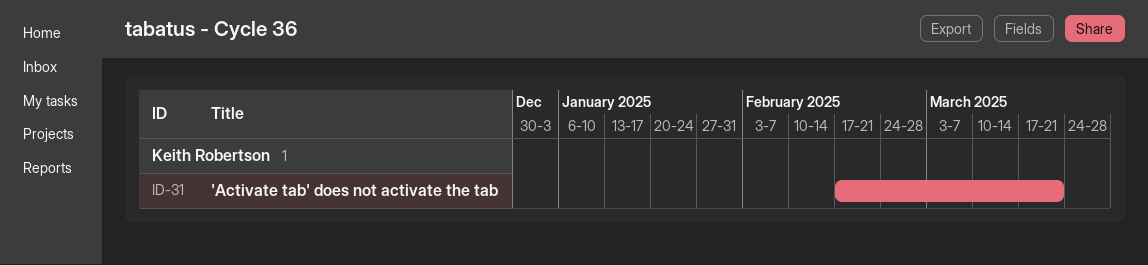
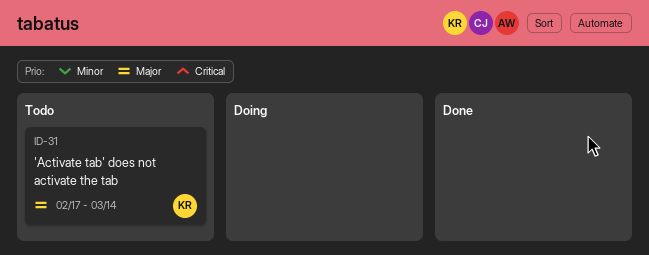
ID-31, due: Mar 21 -> Mar 14

